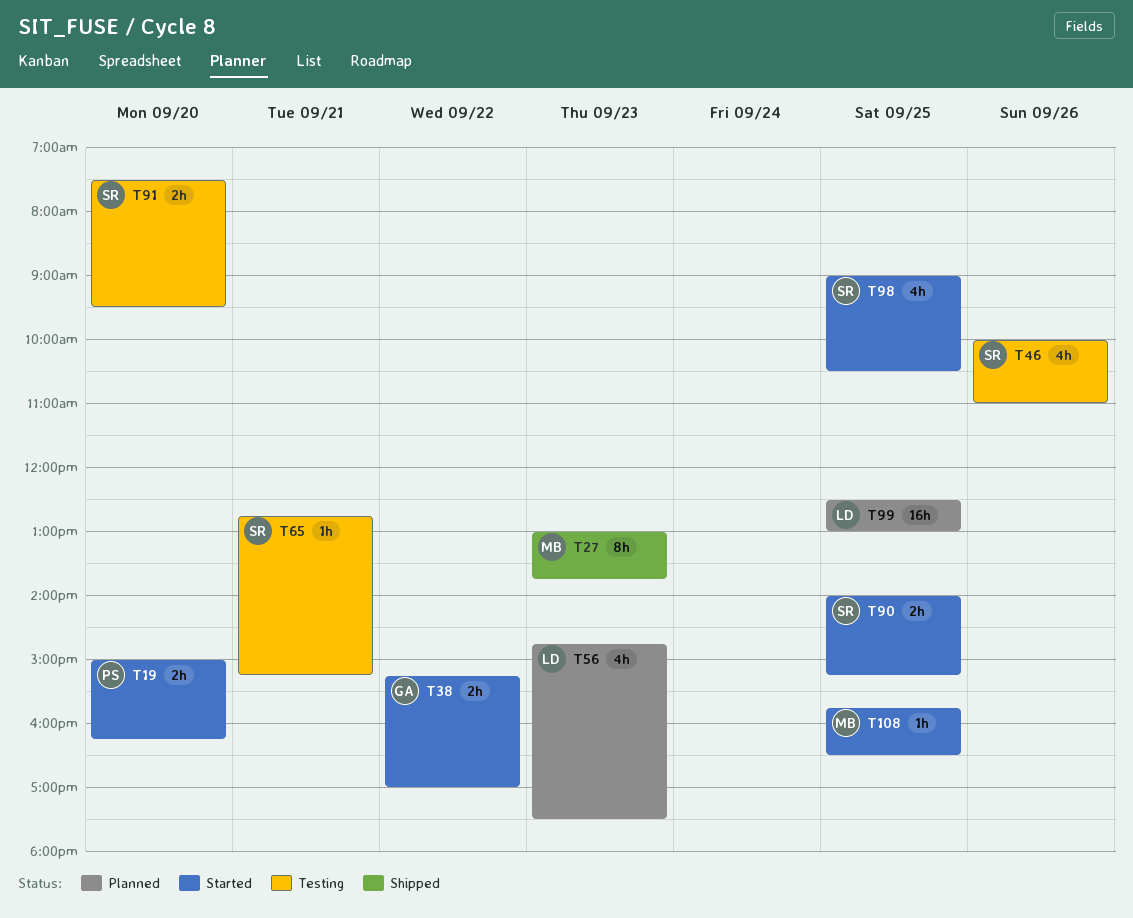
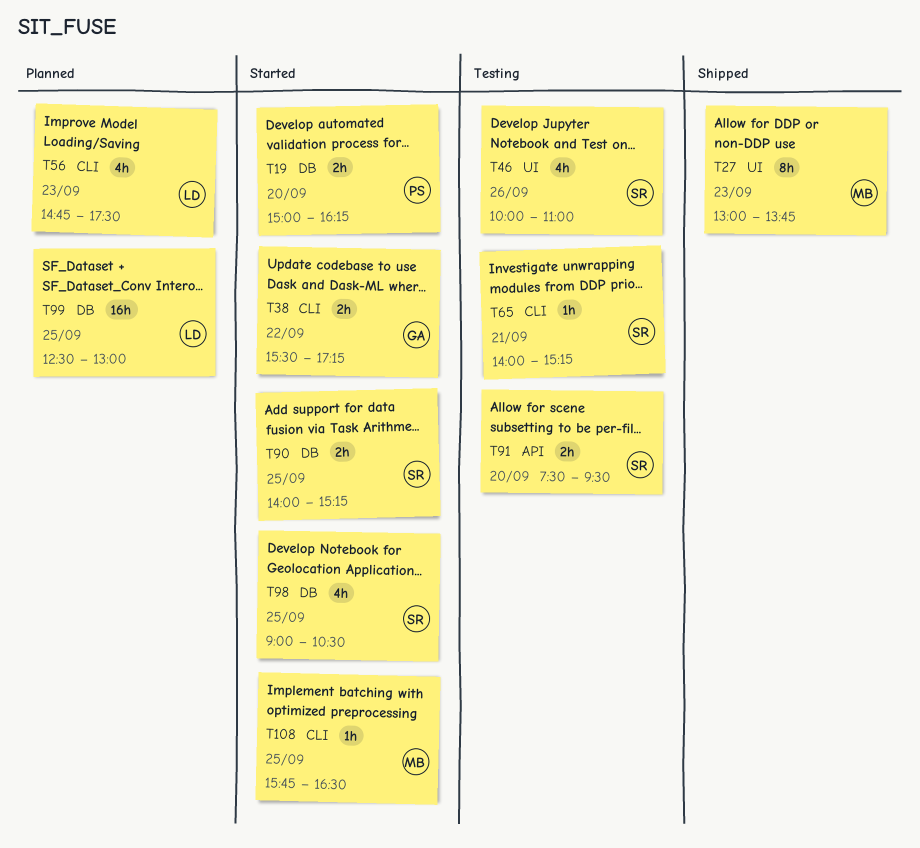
T38, begins: 15:15 -> 15:30
T38, ends: 17:00 -> 17:15
T65, begins: 12:45 -> 14:00

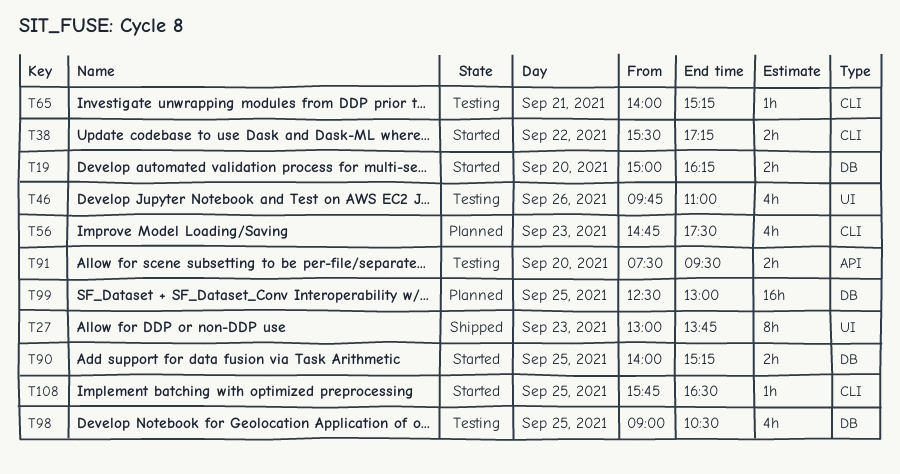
T46, begins: 10:00 -> 09:45
T98, status: Started -> Testing

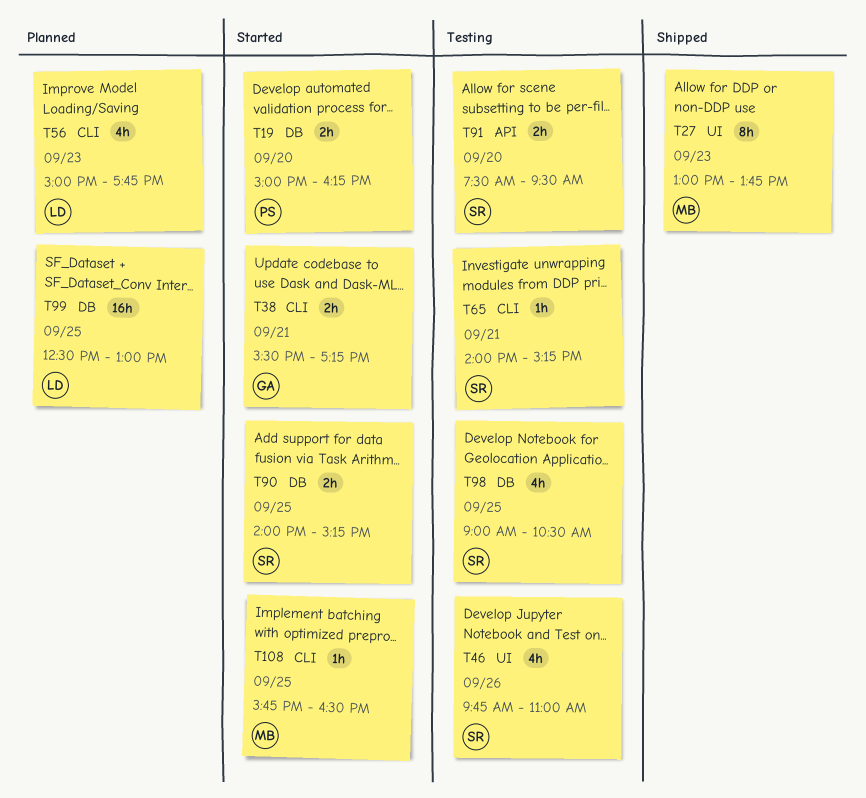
T38, day: Sep 22 -> Sep 21
T56, begins: 14:45 -> 15:00
T56, ends: 17:30 -> 17:45

